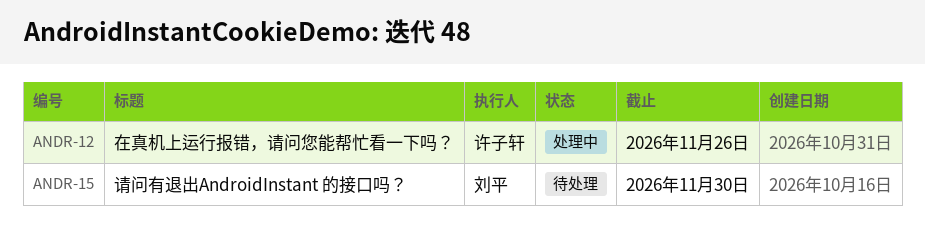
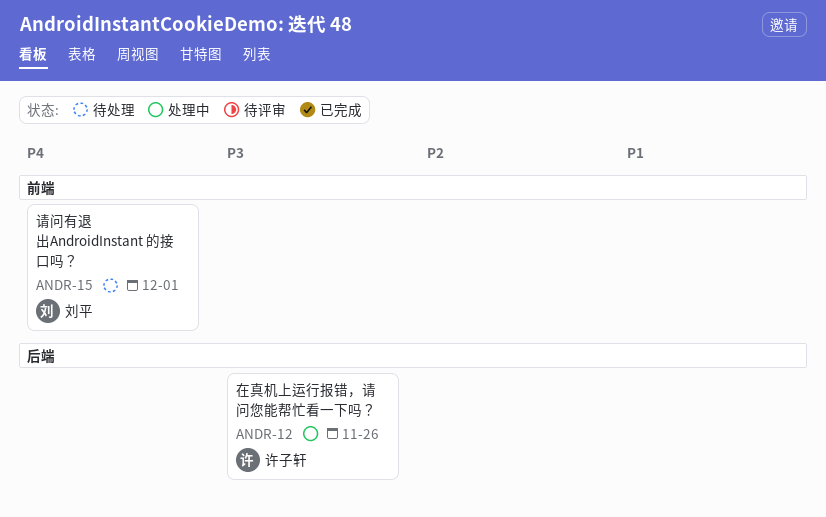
ANDR-15, due: Nov 30 -> Dec 1

